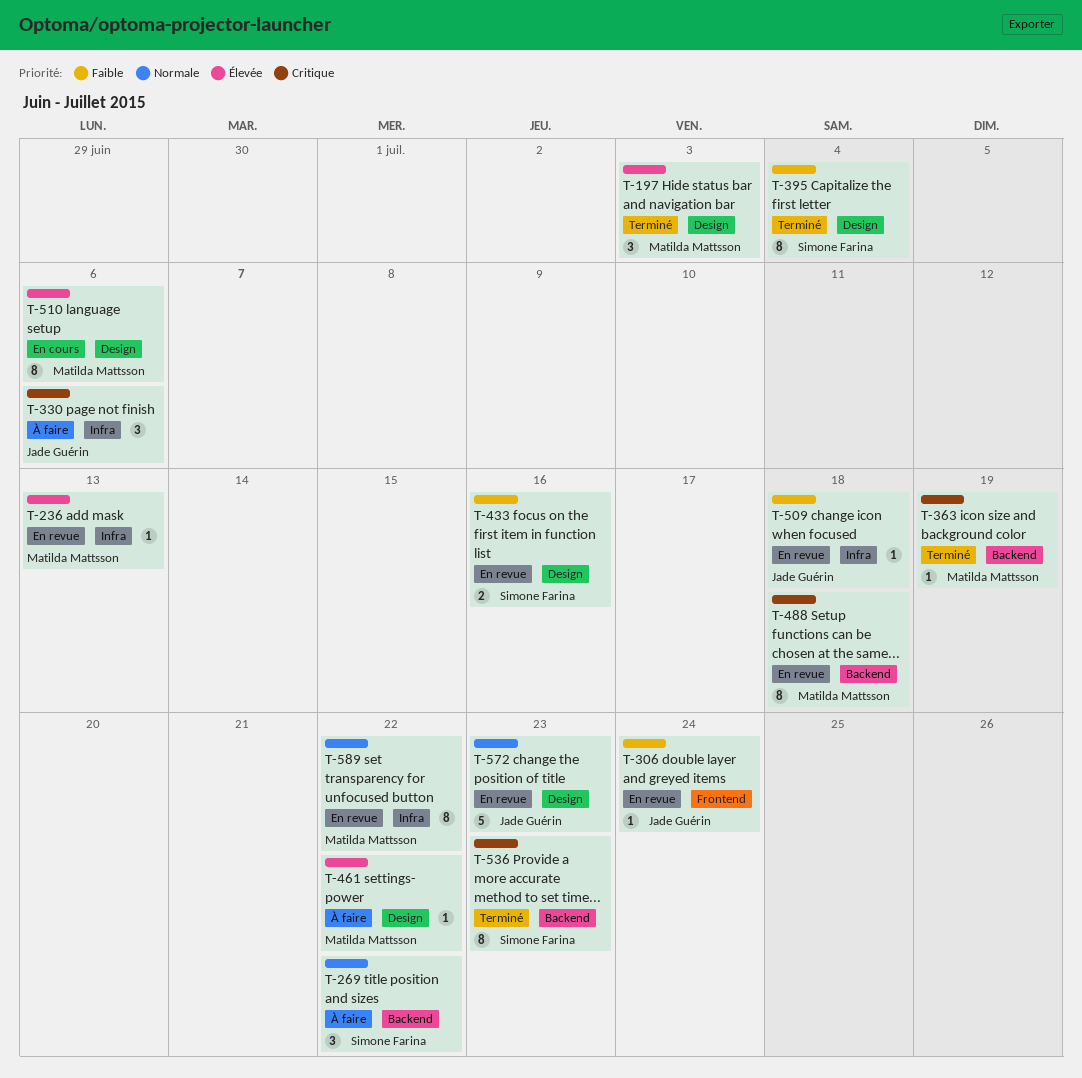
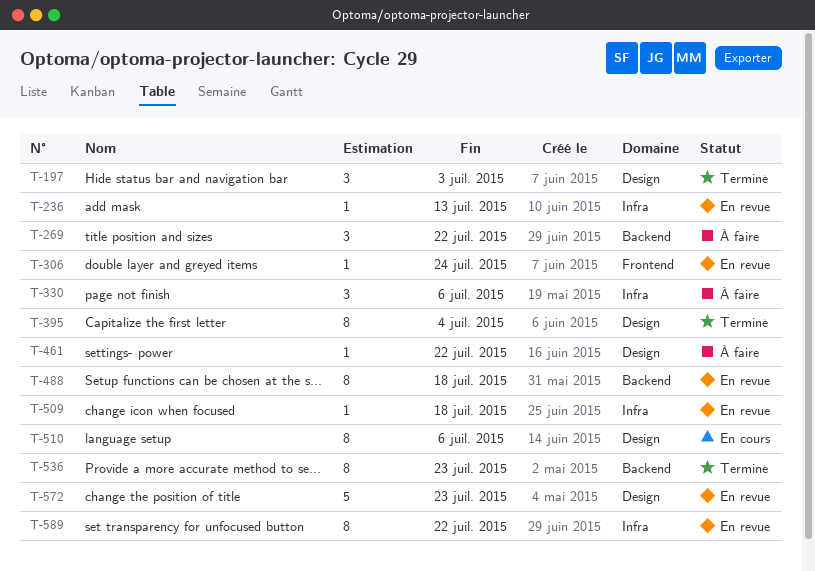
T-363: present -> none
T-433: present -> none

